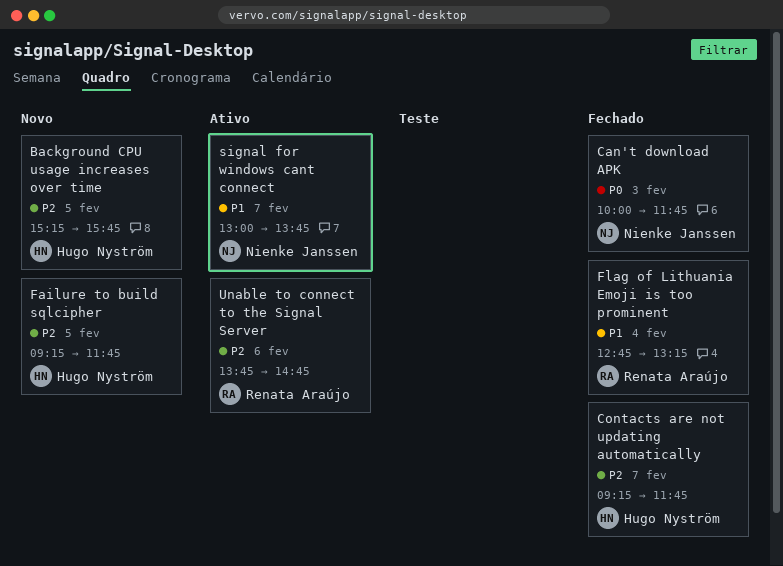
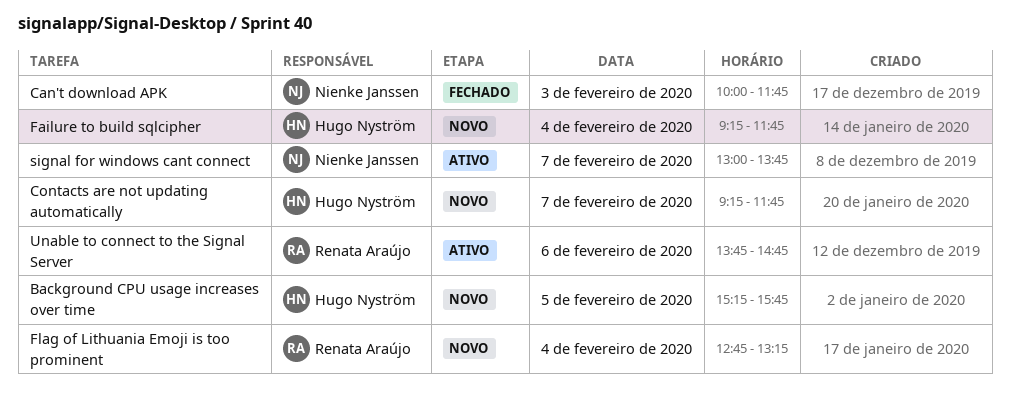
Contacts are not updating automatically, status: Fechado -> Novo
Failure to build sqlcipher, day: Feb 5 -> Feb 4
Flag of Lithuania Emoji is too prominent, status: Fechado -> Novo

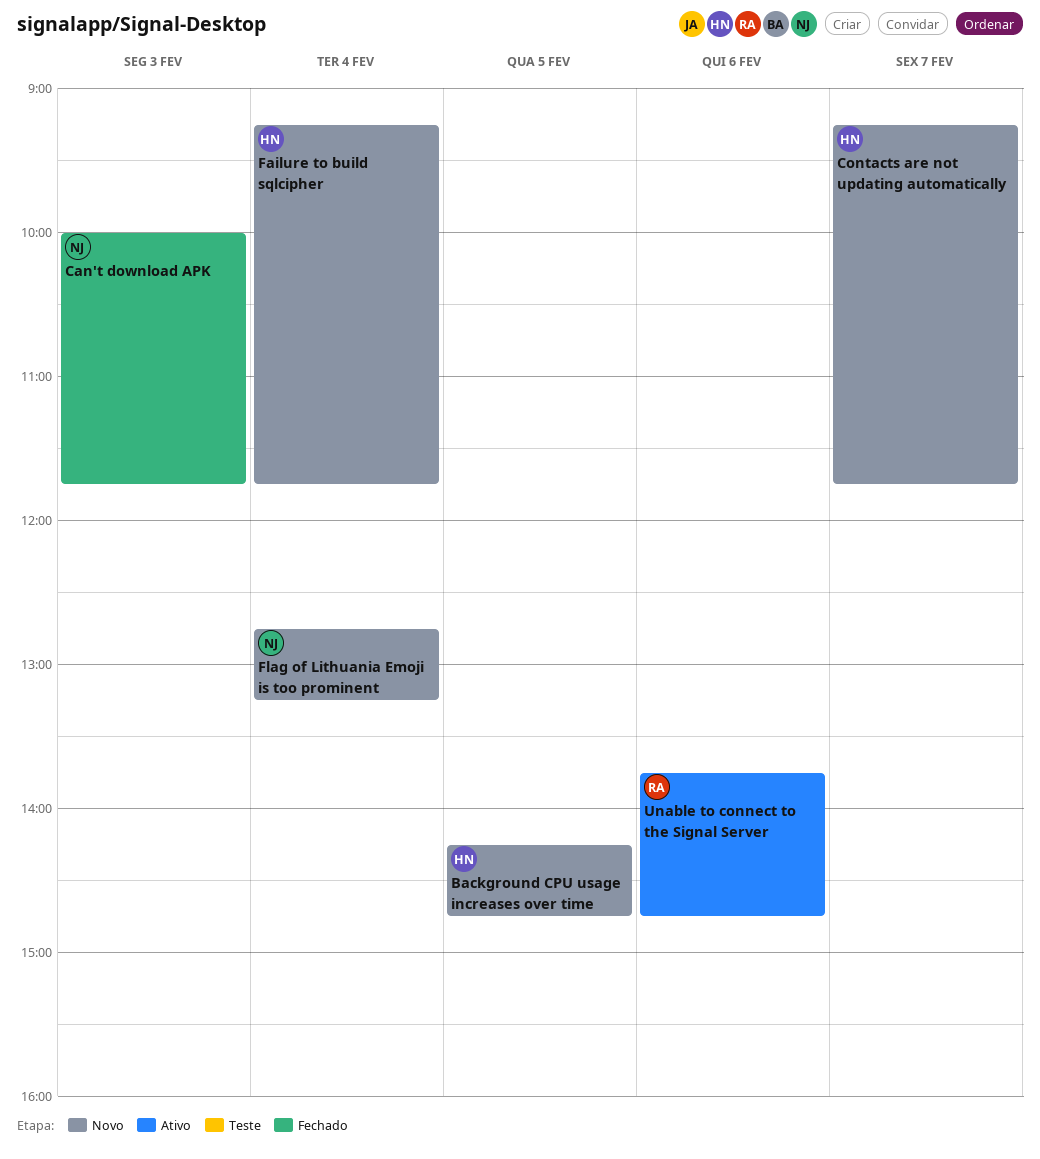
Background CPU usage increases over time, begins: 15:15 -> 14:15
Background CPU usage increases over time, ends: 15:45 -> 14:45
Flag of Lithuania Emoji is too prominent, owner: Renata Araújo -> Nienke Janssen
signal for windows cant connect: present -> none

